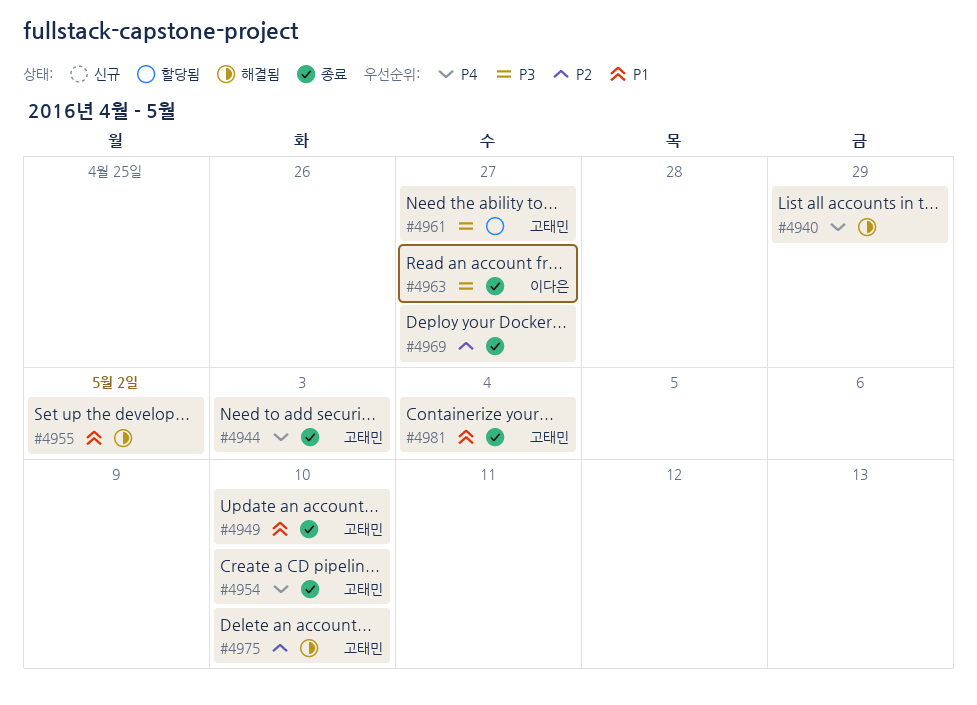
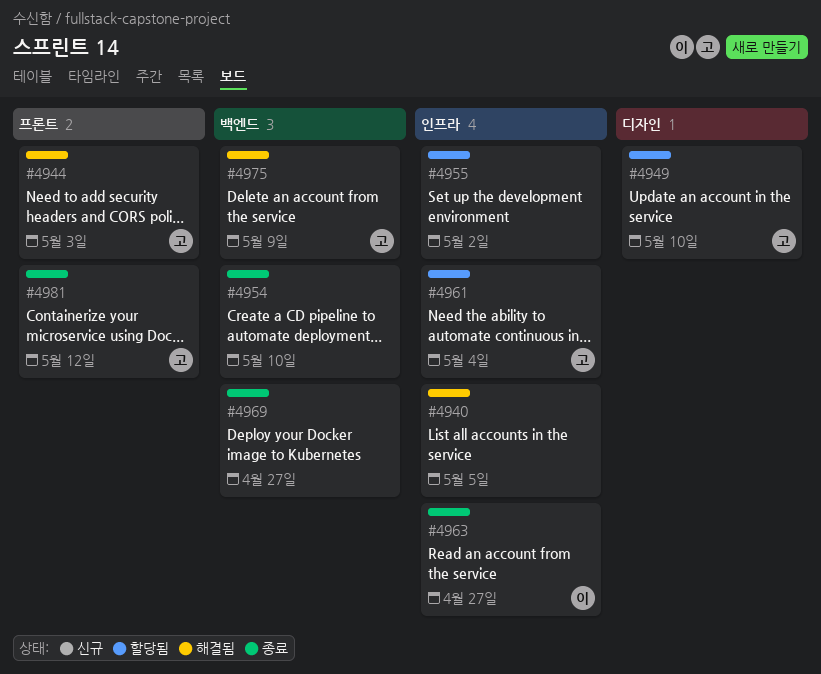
#4940, due: Apr 29 -> May 5
#4944, status: 종료 -> 해결됨
#4949, status: 종료 -> 할당됨
#4954, owner: 고태민 -> none
#4955, status: 해결됨 -> 할당됨
#4961, due: Apr 27 -> May 4
#4975, due: May 10 -> May 9
#4981, due: May 4 -> May 12

